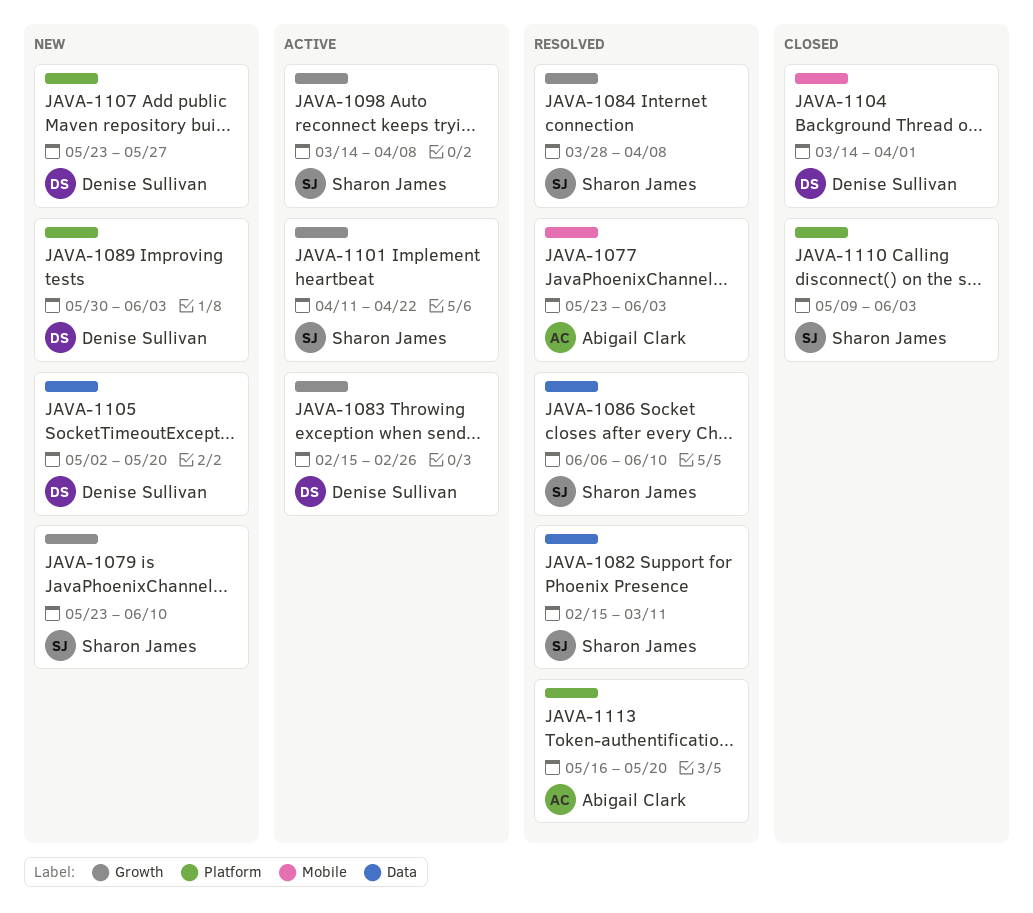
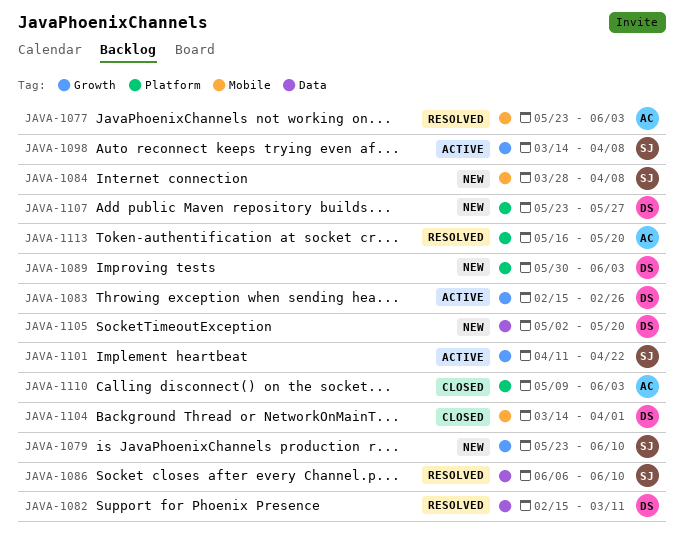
JAVA-1082, owner: Sharon James -> Denise Sullivan
JAVA-1084, status: Resolved -> New
JAVA-1084, label: Growth -> Mobile
JAVA-1110, owner: Sharon James -> Abigail Clark

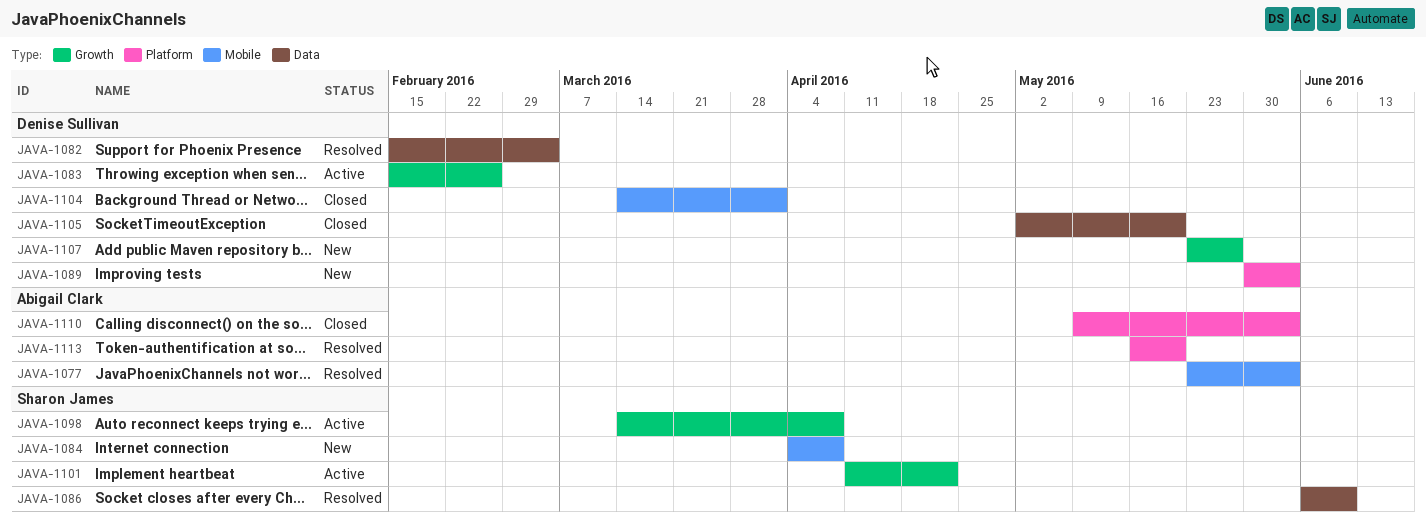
JAVA-1079: present -> none
JAVA-1082, due: Mar 11 -> Mar 4
JAVA-1084, start: Mar 28 -> Apr 4
JAVA-1105, status: New -> Closed
JAVA-1107, label: Platform -> Growth

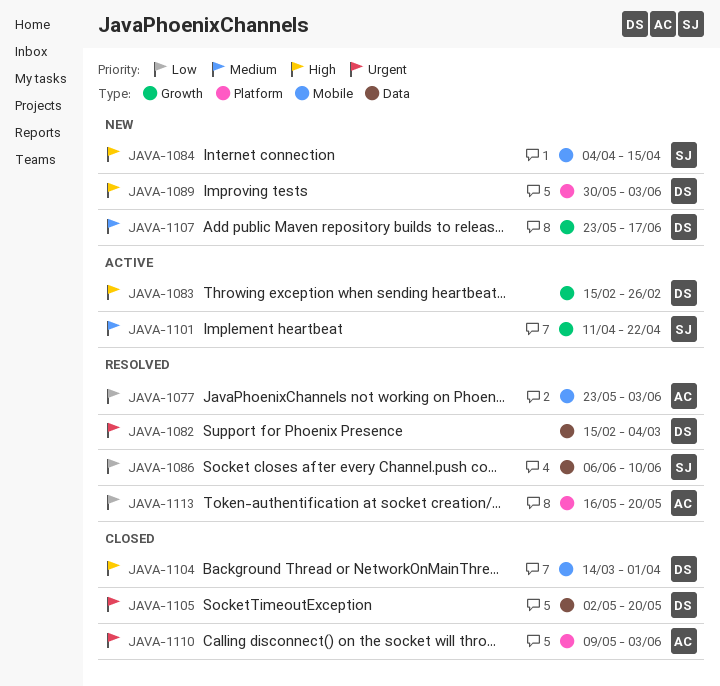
JAVA-1084, due: Apr 8 -> Apr 15
JAVA-1098: present -> none
JAVA-1107, due: May 27 -> Jun 17

